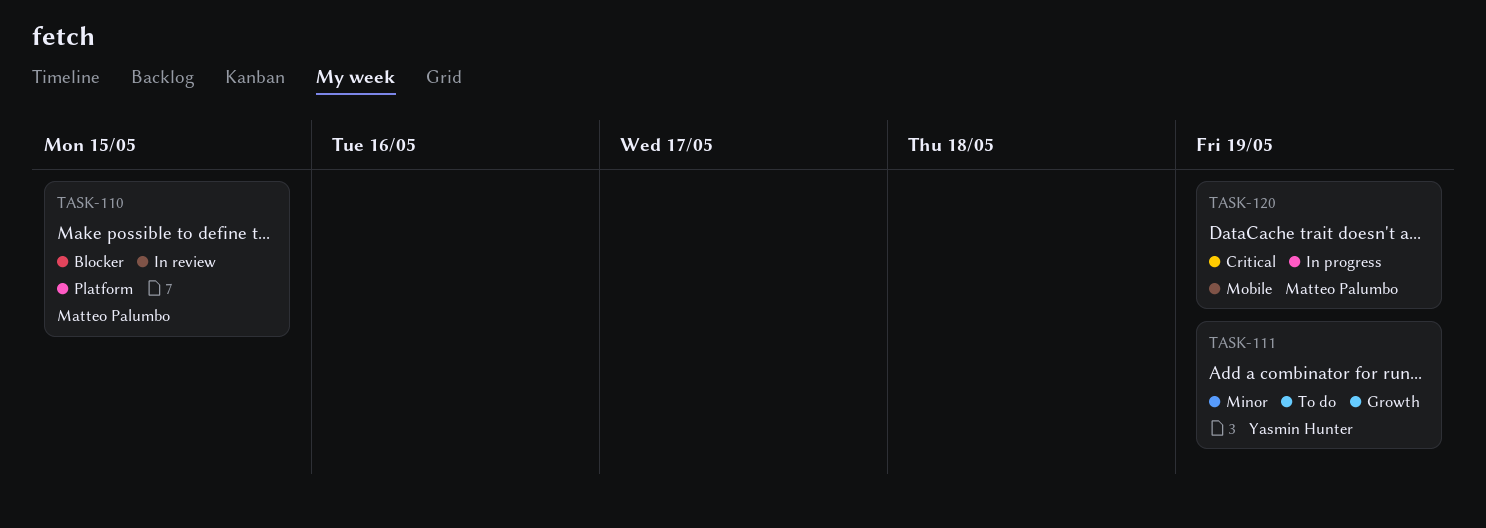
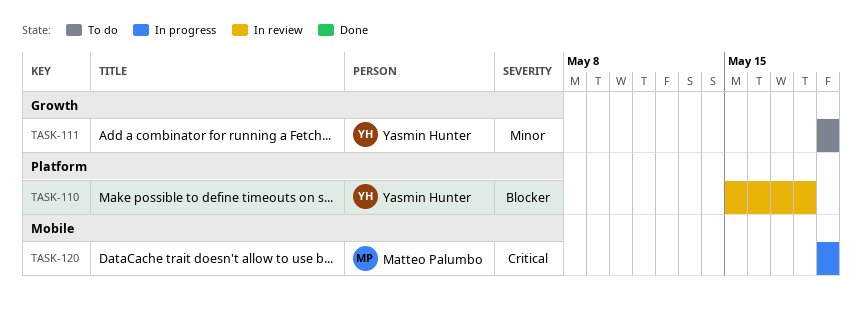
TASK-110, owner: Matteo Palumbo -> Yasmin Hunter
TASK-110, due: May 15 -> May 18

